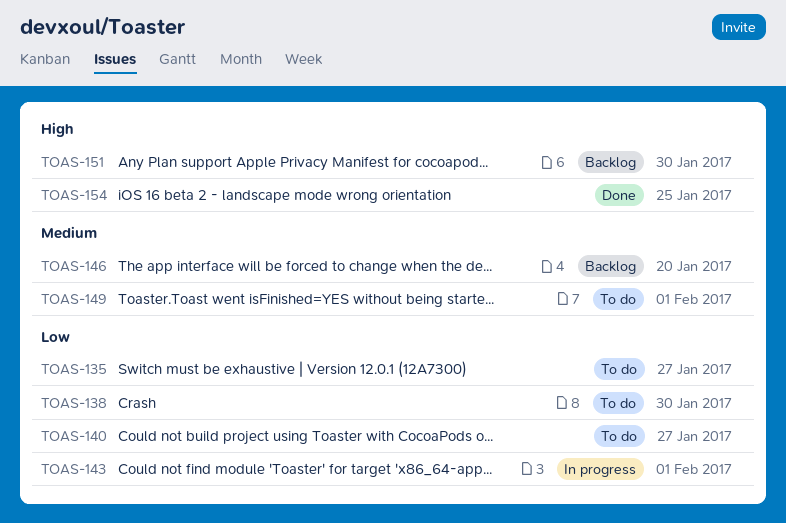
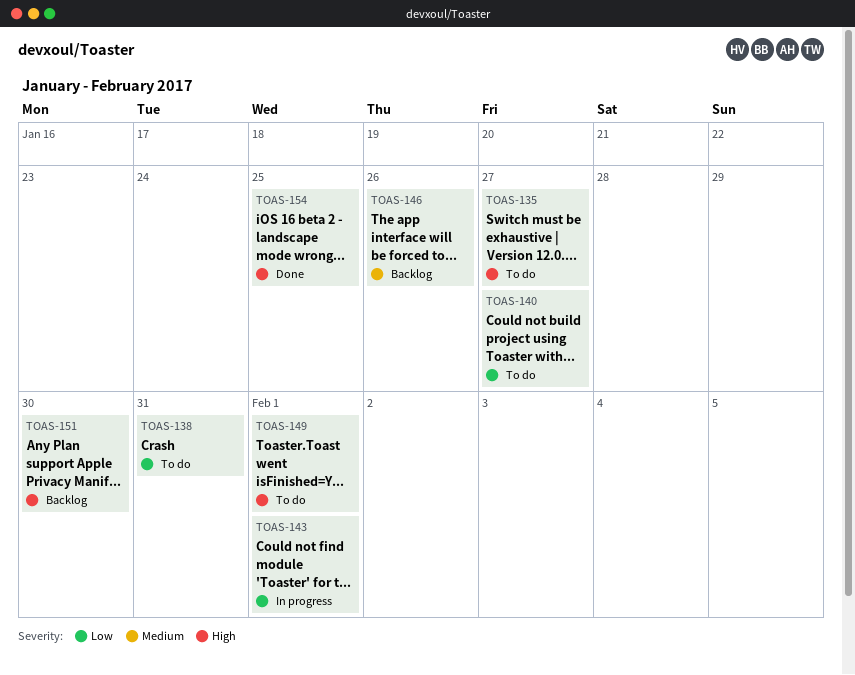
TOAS-135, priority: Low -> High
TOAS-138, due: Jan 30 -> Jan 31
TOAS-146, due: Jan 20 -> Jan 26
TOAS-149, priority: Medium -> High

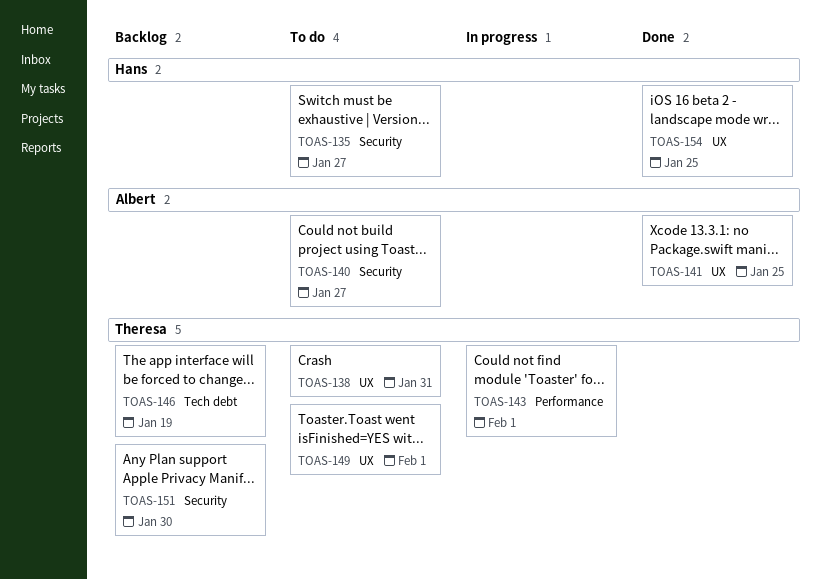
TOAS-141: none -> present
TOAS-146, due: Jan 26 -> Jan 19

